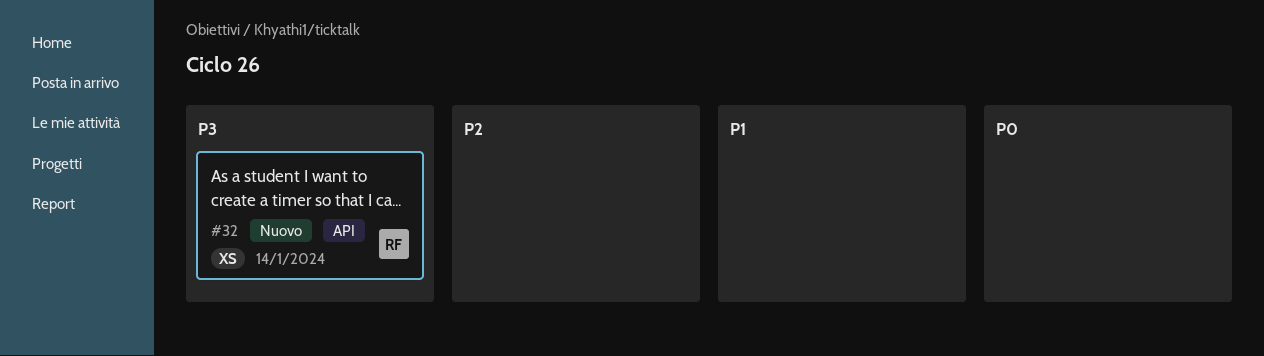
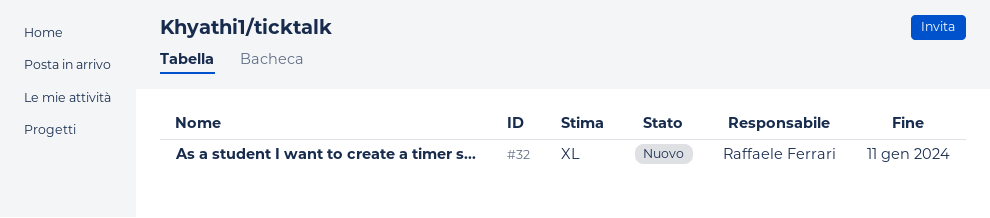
#32, estimate: XS -> XL
#32, due: Jan 14 -> Jan 11

